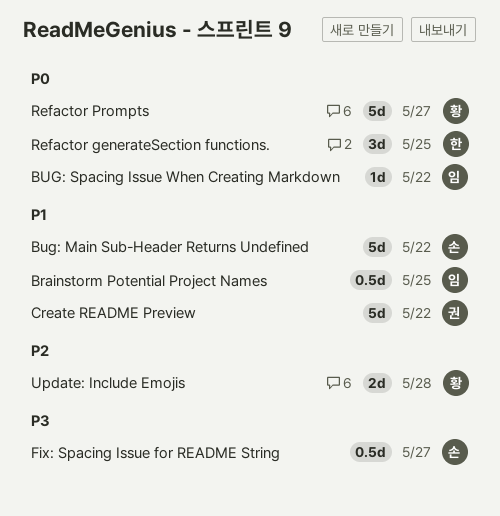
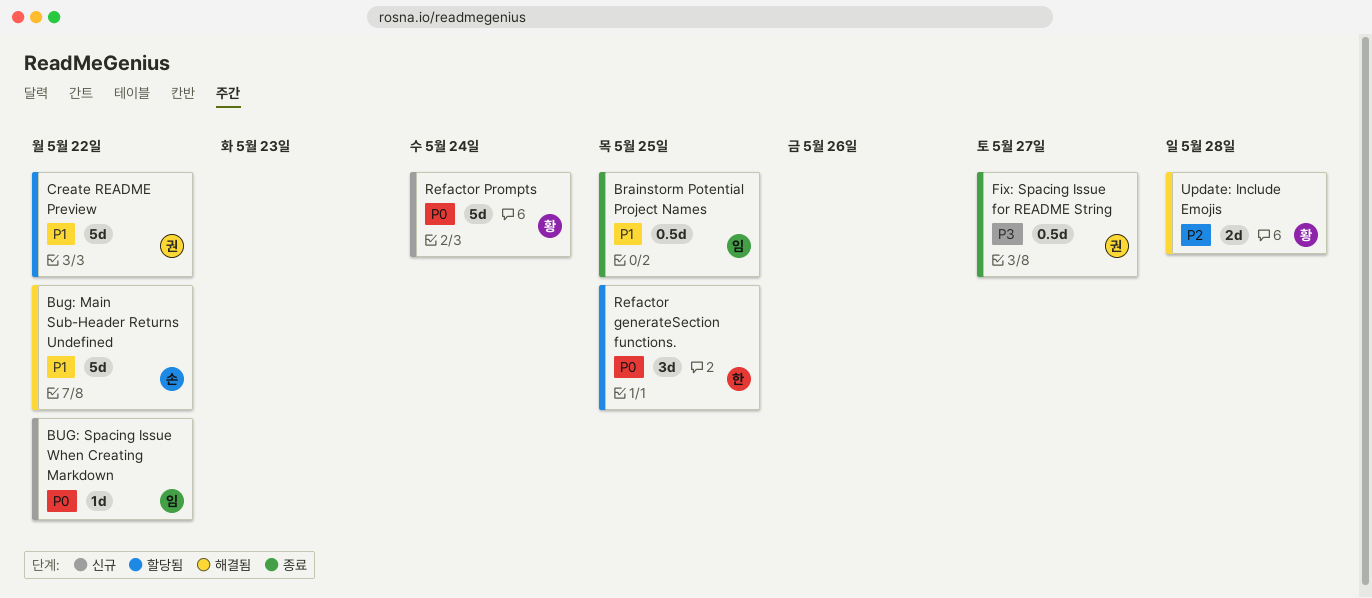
Fix: Spacing Issue for README String, owner: 손 -> 권
Refactor Prompts, due: May 27 -> May 24

